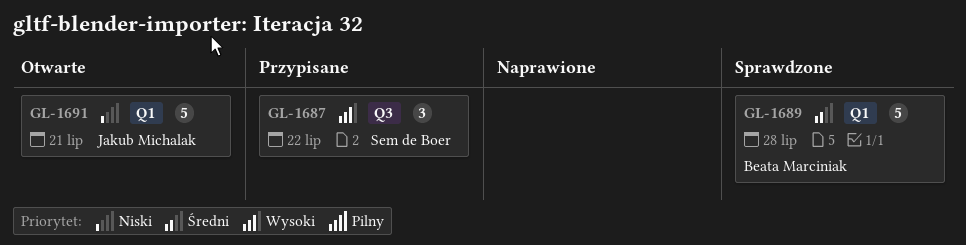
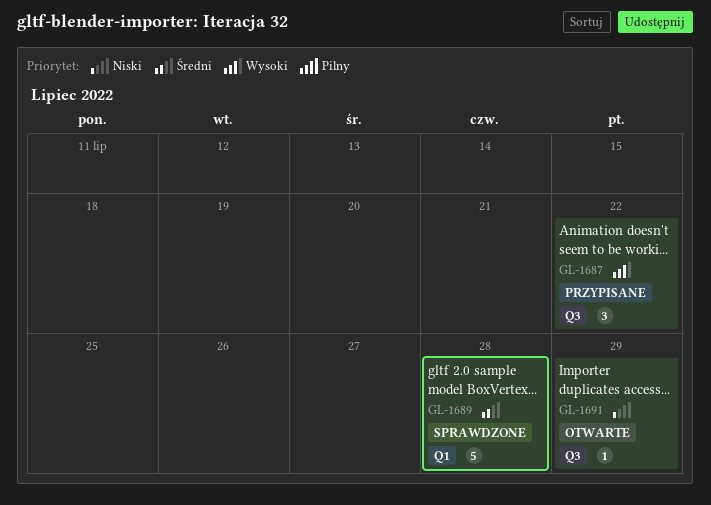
GL-1691, label: Q1 -> Q3
GL-1691, estimate: 5 -> 1
GL-1691, due: Jul 21 -> Jul 29

